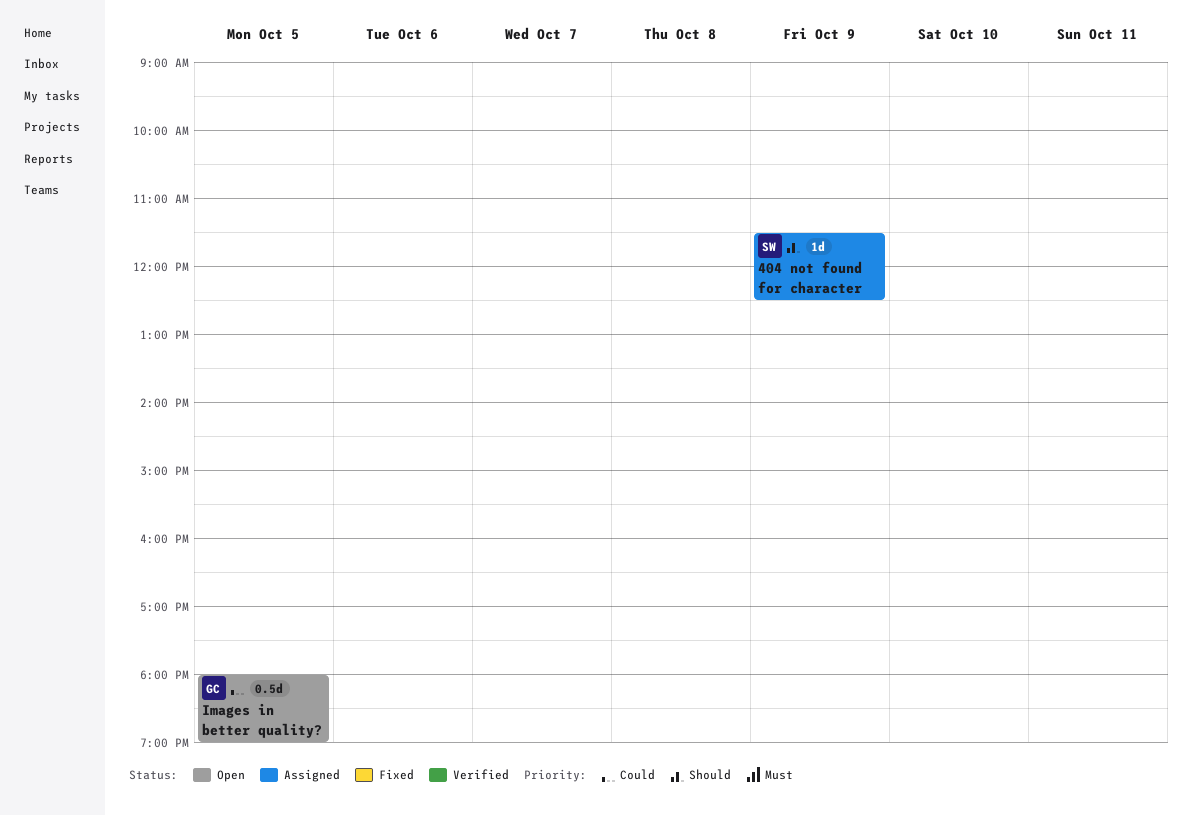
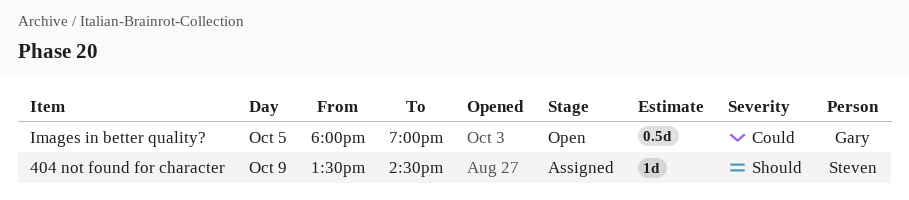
404 not found for character, begins: 11:30 -> 13:30
404 not found for character, ends: 12:30 -> 14:30

